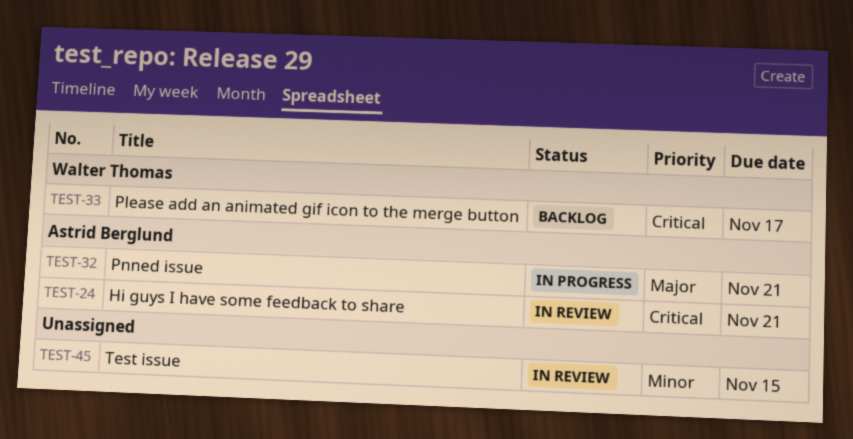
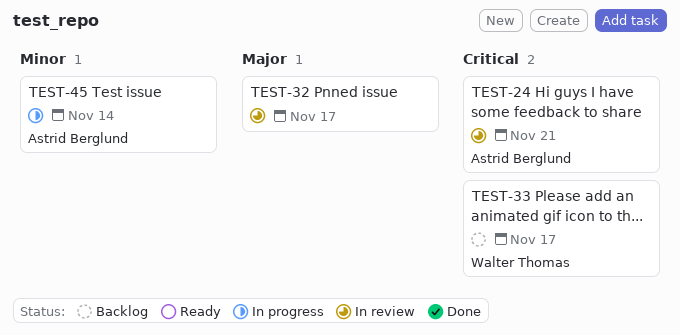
TEST-32, status: In progress -> In review
TEST-32, owner: Astrid Berglund -> none
TEST-32, due: Nov 21 -> Nov 17
TEST-45, status: In review -> In progress
TEST-45, owner: none -> Astrid Berglund
TEST-45, due: Nov 15 -> Nov 14

